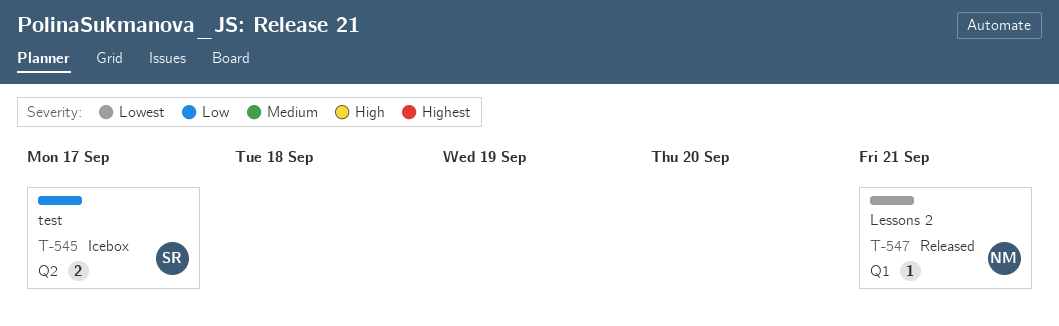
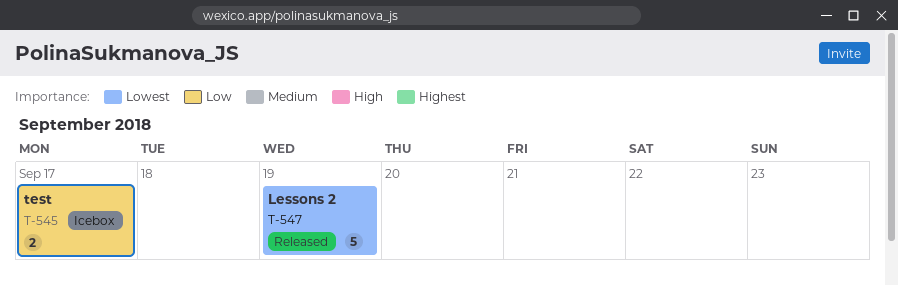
T-547, estimate: 1 -> 5
T-547, due: Sep 21 -> Sep 19

